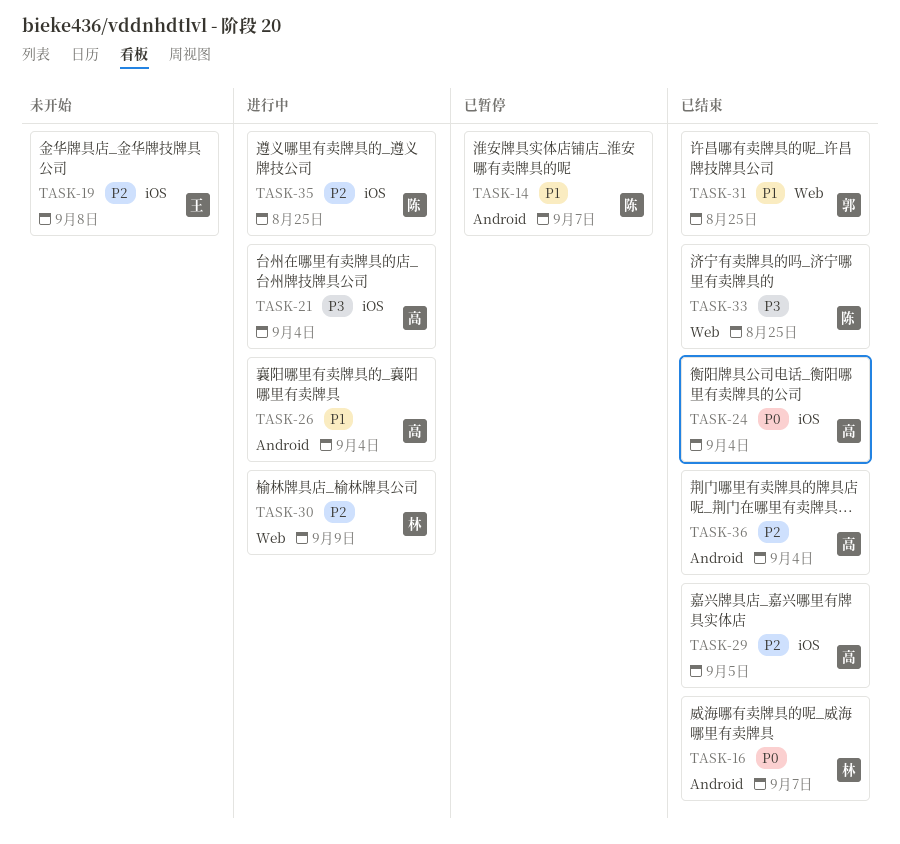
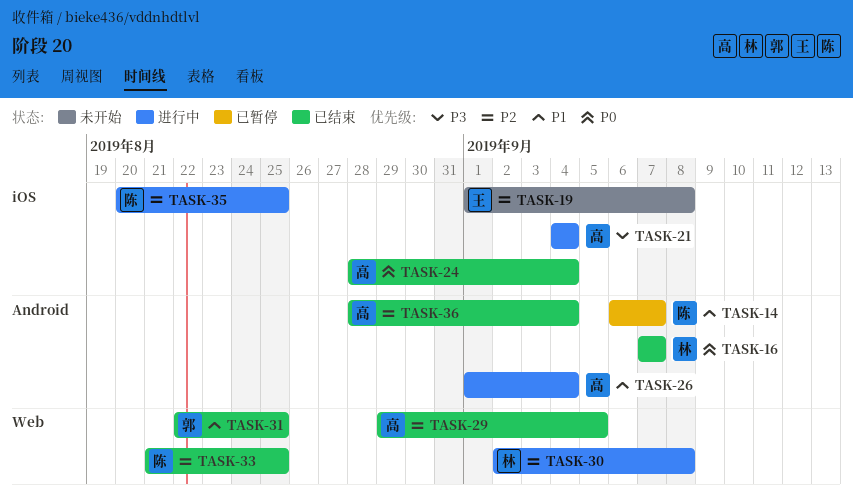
TASK-29, label: iOS -> Web
TASK-30, due: Sep 9 -> Sep 8
TASK-33, priority: P3 -> P2

